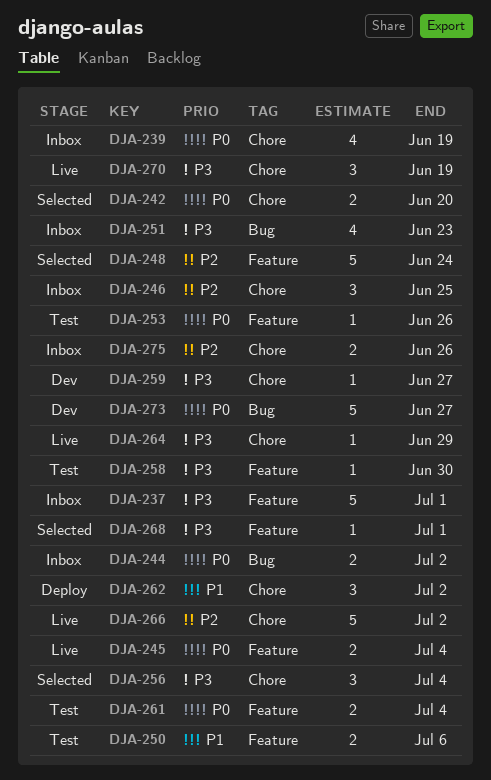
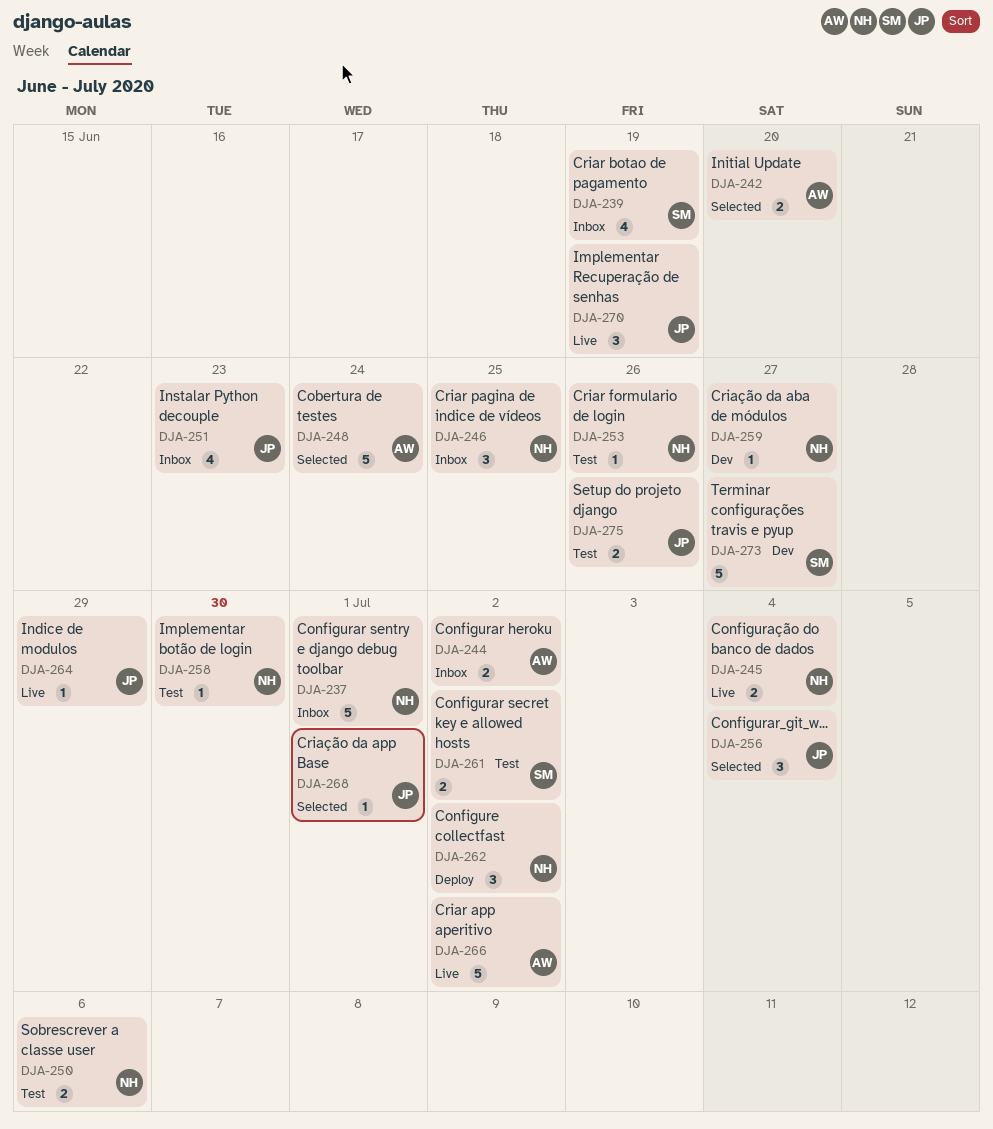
DJA-261, due: Jul 4 -> Jul 2
DJA-275, status: Inbox -> Test

